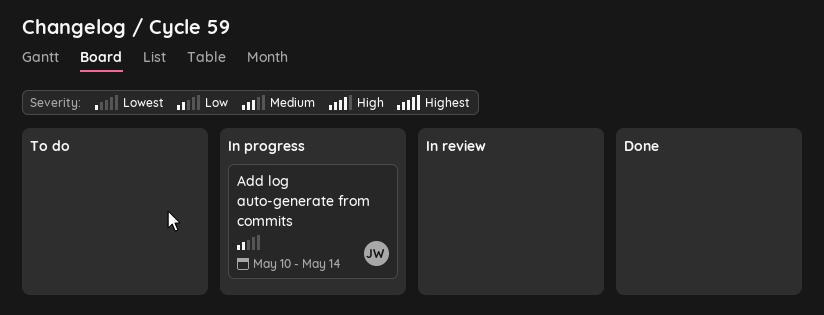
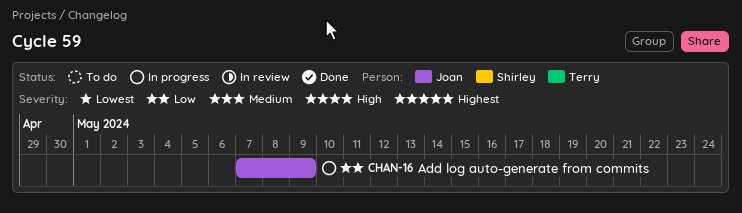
Add log auto-generate from commits, start: May 10 -> May 7
Add log auto-generate from commits, due: May 14 -> May 9

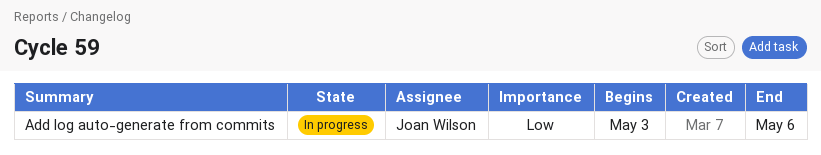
Add log auto-generate from commits, start: May 7 -> May 3
Add log auto-generate from commits, due: May 9 -> May 6

